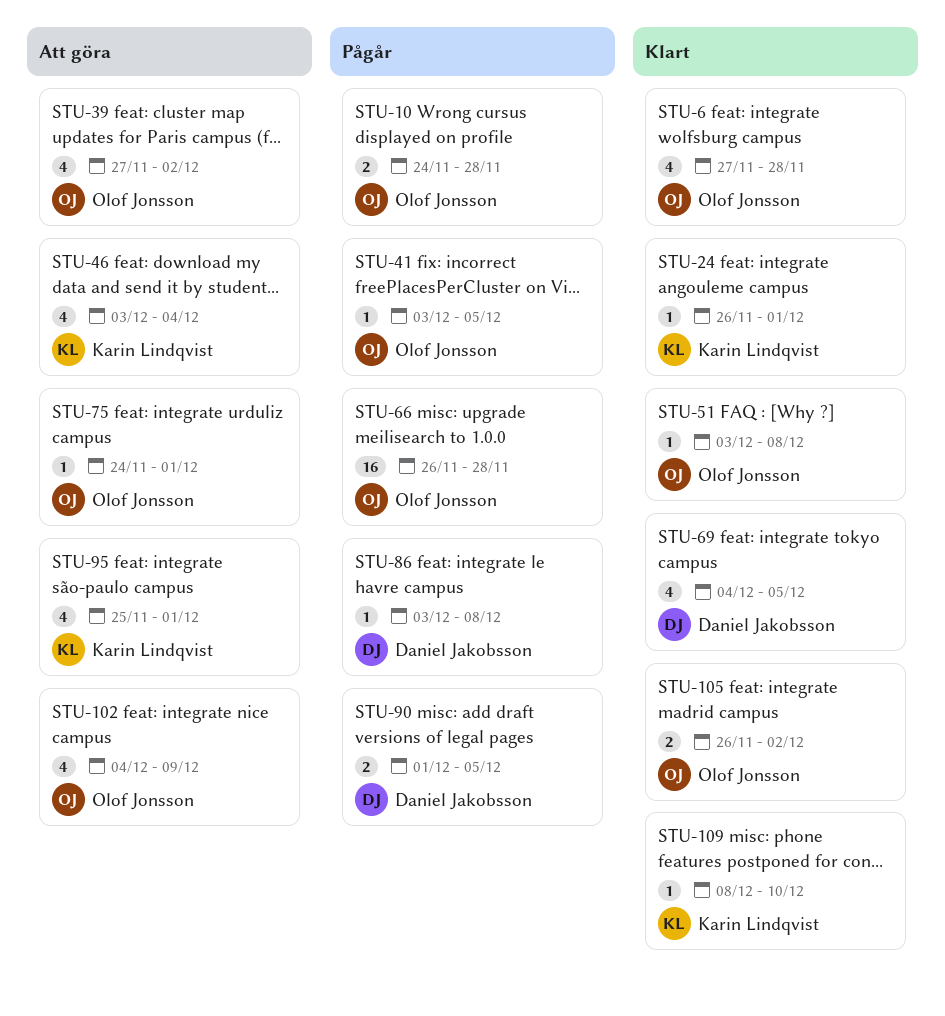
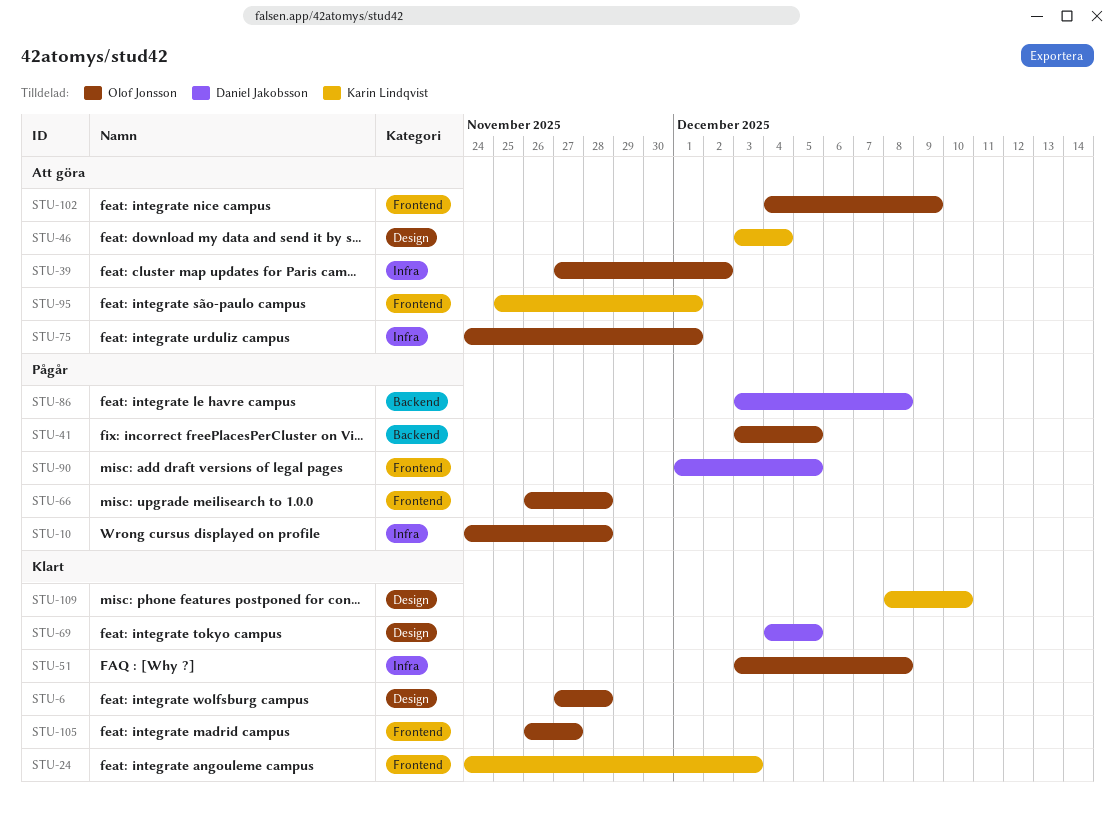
STU-24, start: Nov 26 -> Nov 24
STU-24, due: Dec 1 -> Dec 3
STU-105, due: Dec 2 -> Nov 27

